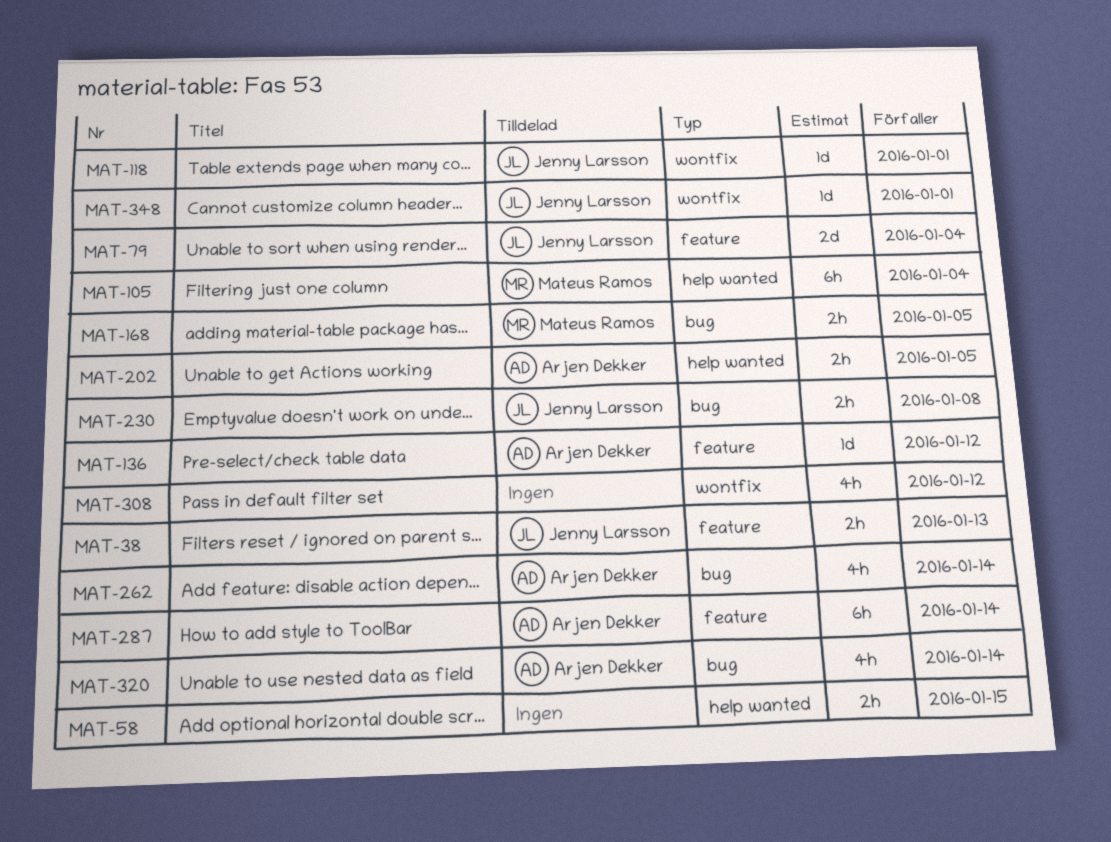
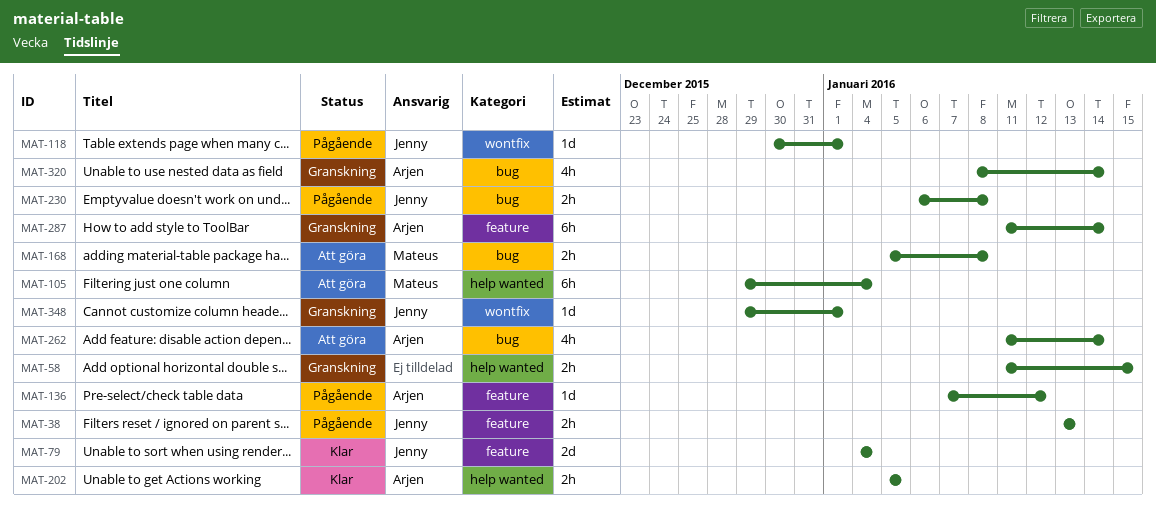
MAT-168, due: Jan 5 -> Jan 8
MAT-308: present -> none

